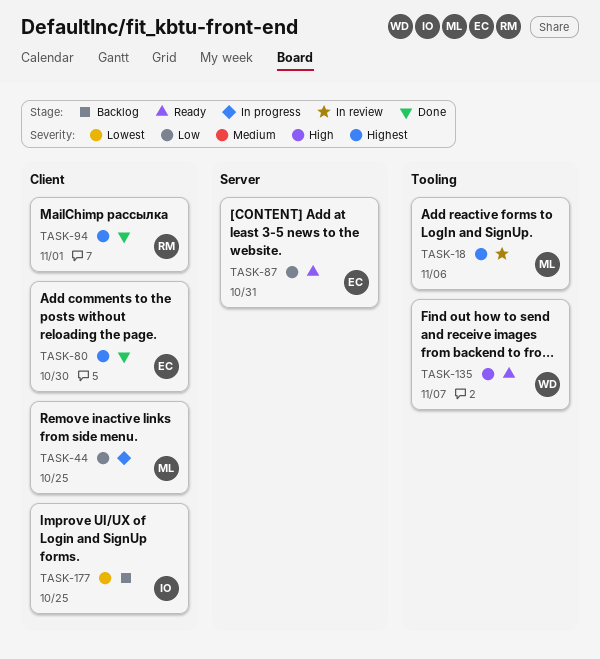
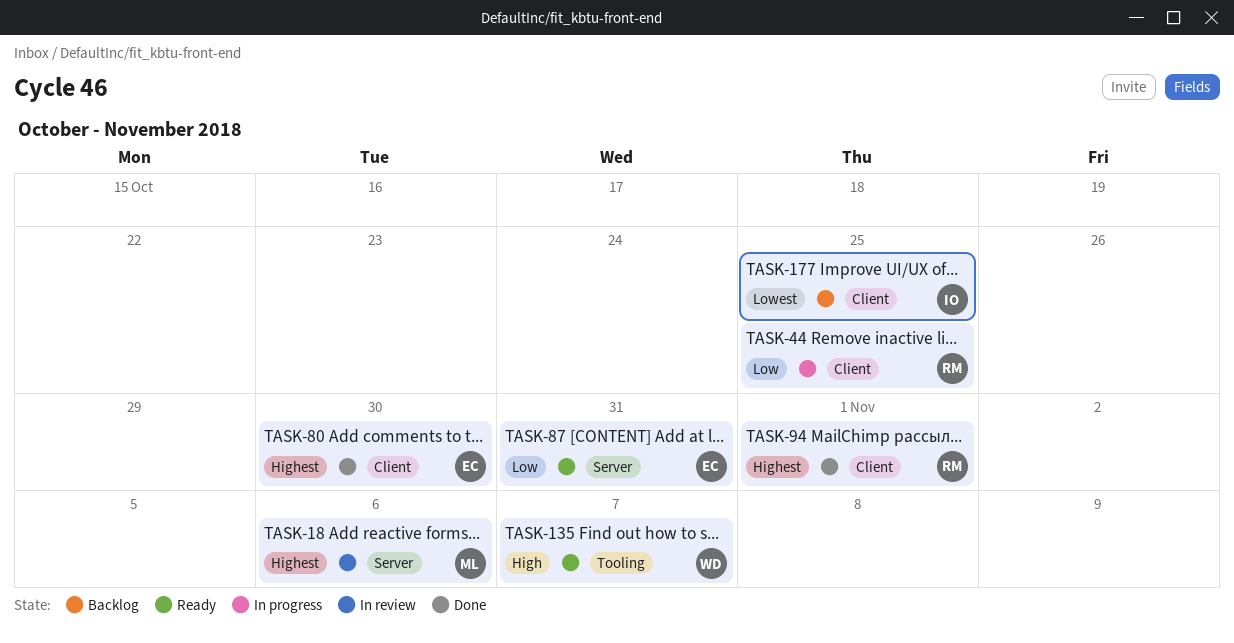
TASK-18, label: Tooling -> Server
TASK-44, owner: ML -> RM

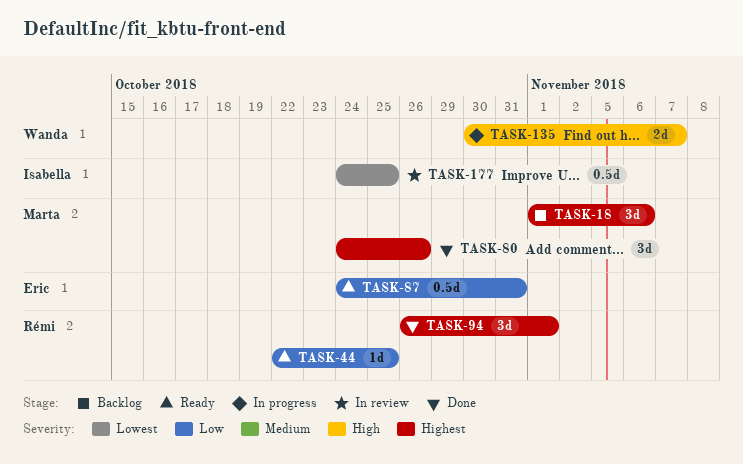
TASK-18, status: In review -> Backlog
TASK-44, status: In progress -> Ready
TASK-80, owner: Eric -> Marta
TASK-80, due: Oct 30 -> Oct 26
TASK-135, status: Ready -> In progress
TASK-177, status: Backlog -> In review

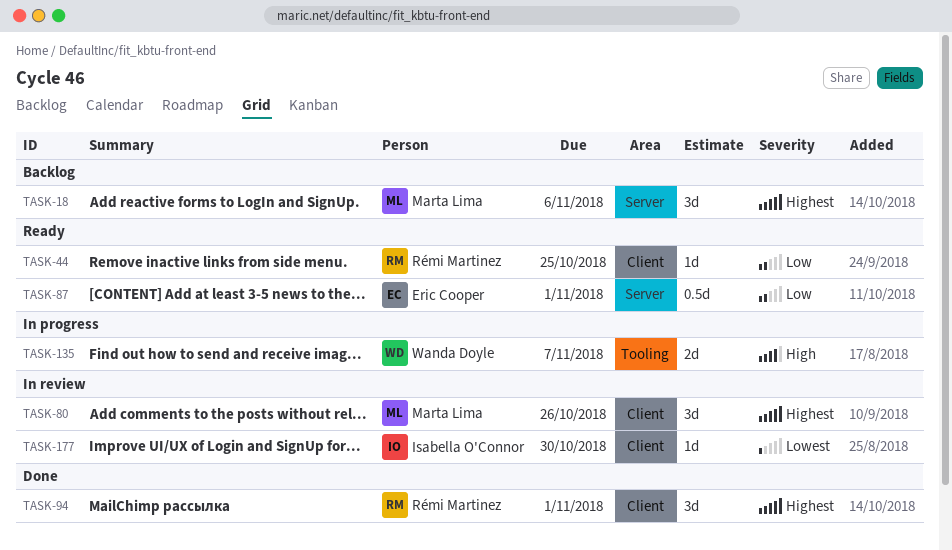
TASK-80, status: Done -> In review
TASK-87, due: Oct 31 -> Nov 1
TASK-177, estimate: 0.5d -> 1d
TASK-177, due: Oct 25 -> Oct 30

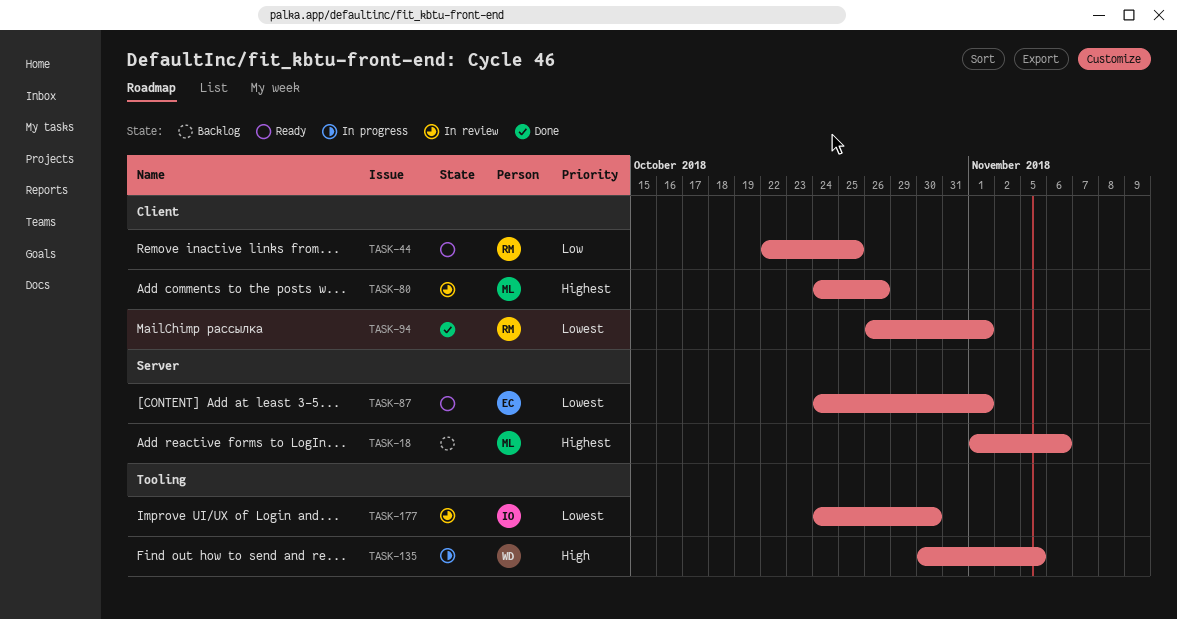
TASK-87, priority: Low -> Lowest
TASK-94, priority: Highest -> Lowest
TASK-135, due: Nov 7 -> Nov 5
TASK-177, label: Client -> Tooling

